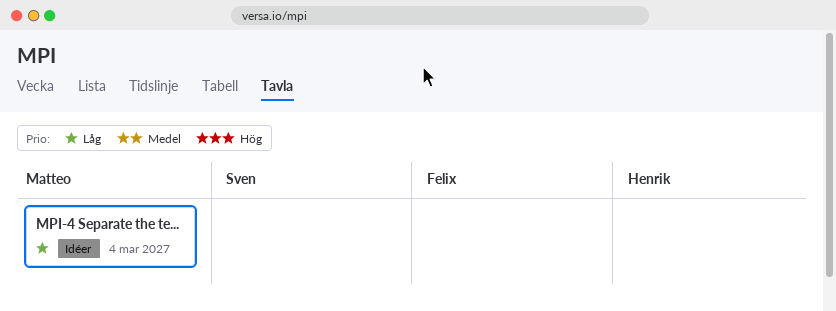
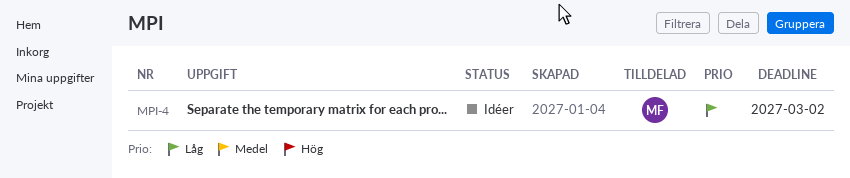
MPI-4, due: Mar 4 -> Mar 2

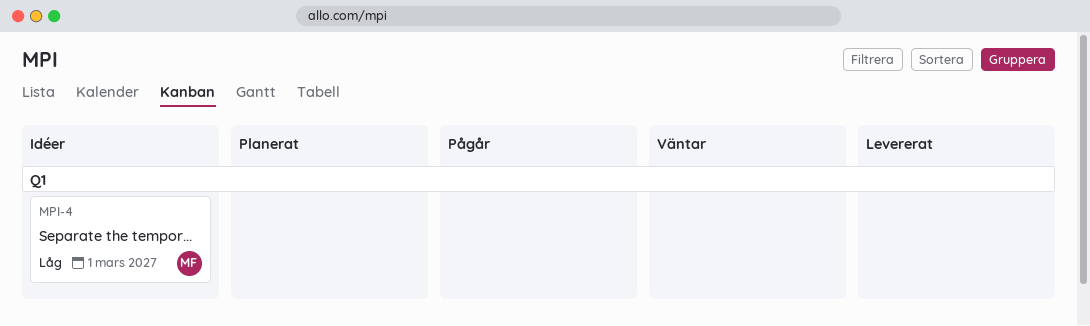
MPI-4, due: Mar 2 -> Mar 1

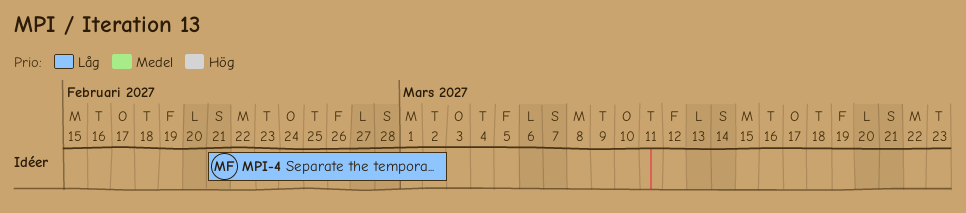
MPI-4, due: Mar 1 -> Mar 2

